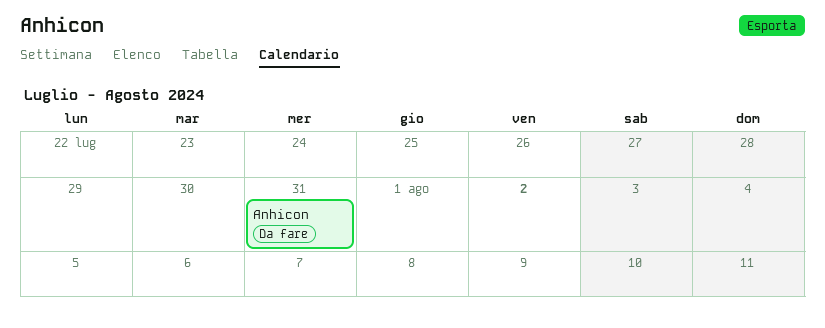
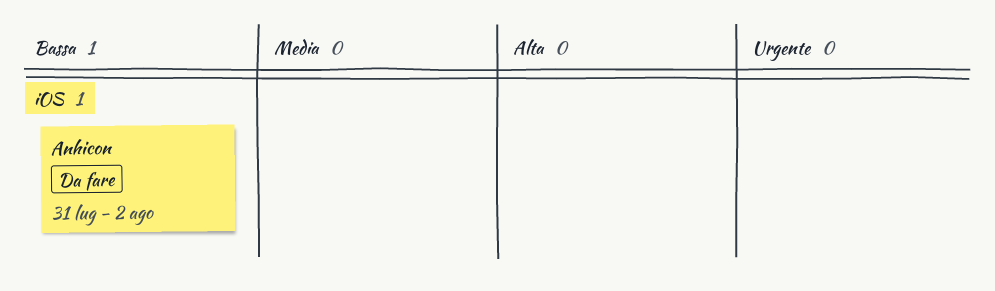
Anhicon, due: Jul 31 -> Aug 2

